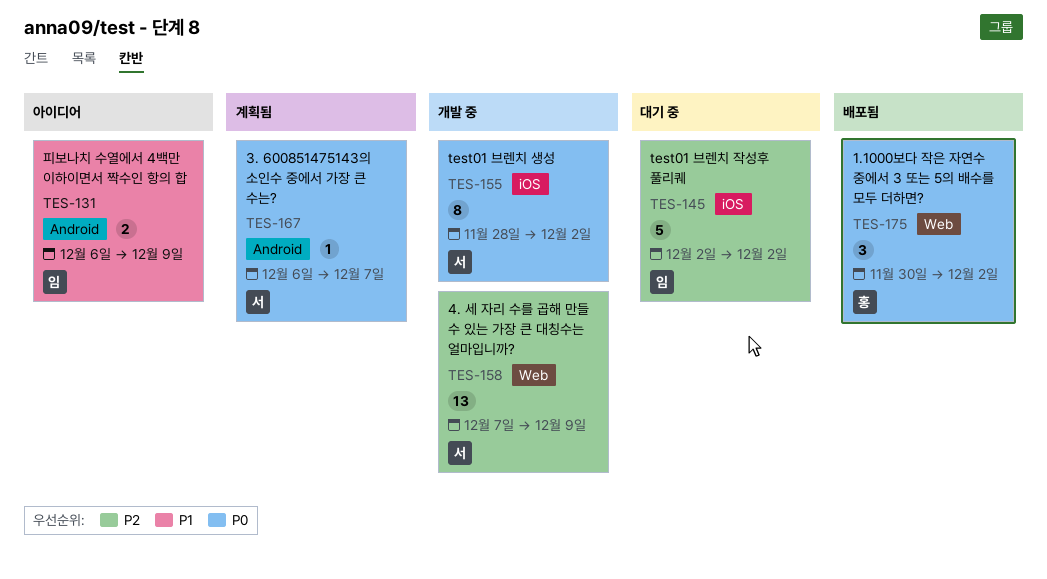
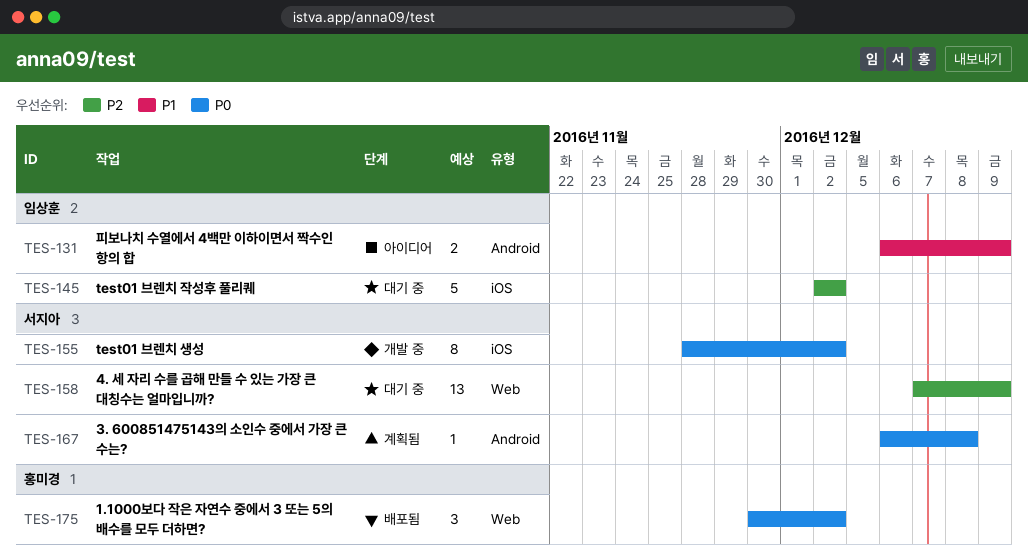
TES-158, status: 개발 중 -> 대기 중
TES-167, due: Dec 7 -> Dec 8

